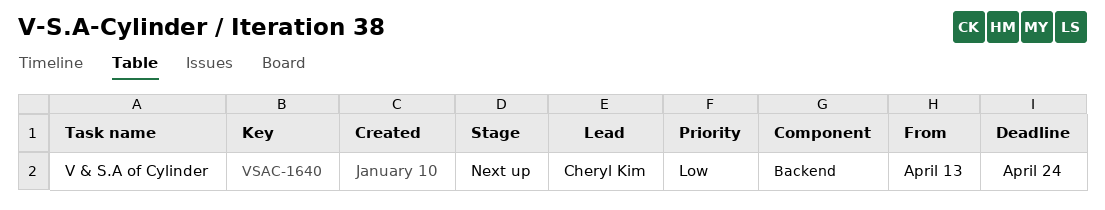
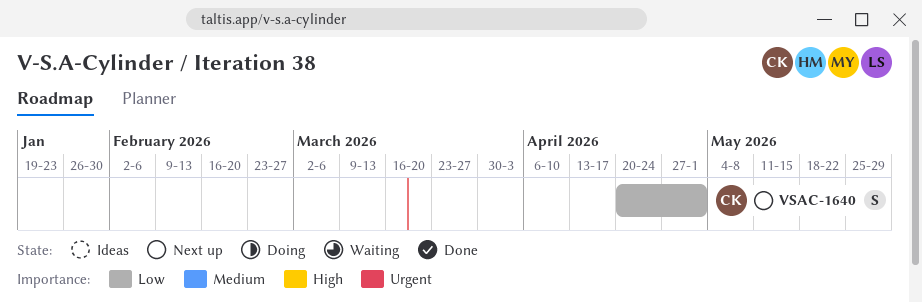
VSAC-1640, start: Apr 13 -> Apr 20
VSAC-1640, due: Apr 24 -> May 1

